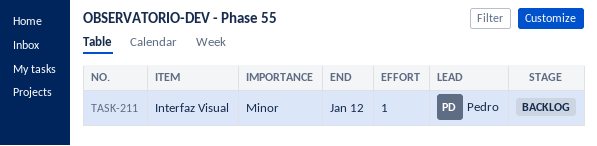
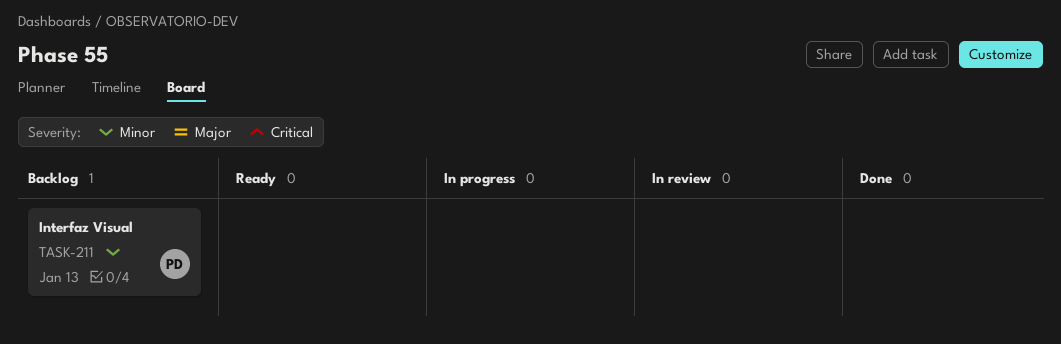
TASK-211, due: Jan 12 -> Jan 13

